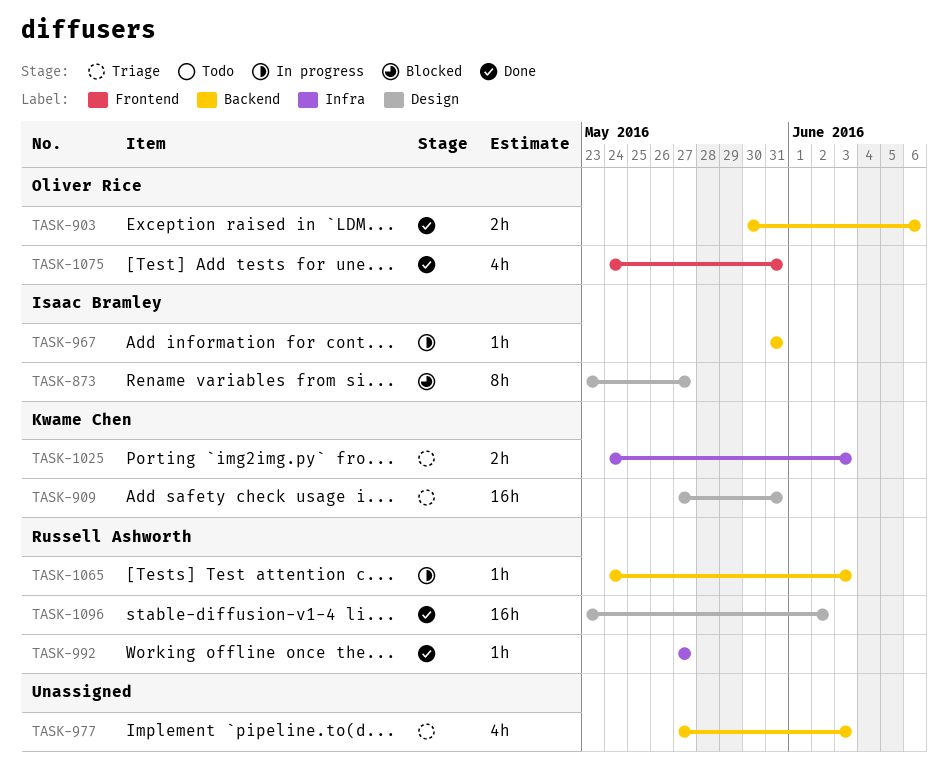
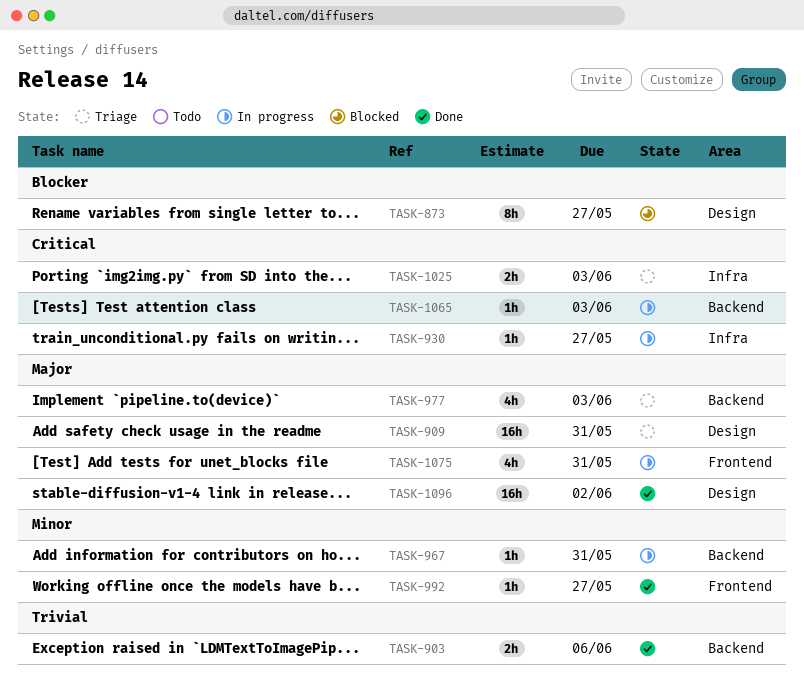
TASK-930: none -> present
TASK-992, label: Infra -> Frontend
TASK-1075, status: Done -> In progress

